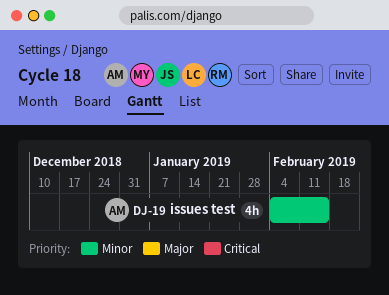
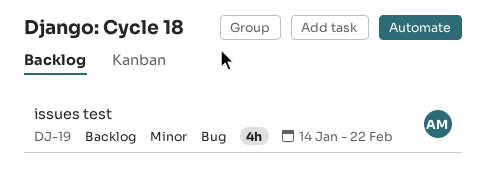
DJ-19, start: Feb 4 -> Jan 14
DJ-19, due: Feb 15 -> Feb 22

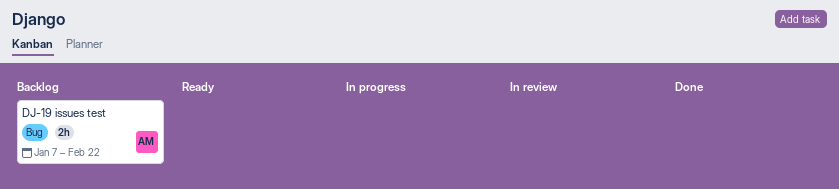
DJ-19, estimate: 4h -> 2h
DJ-19, start: Jan 14 -> Jan 7

